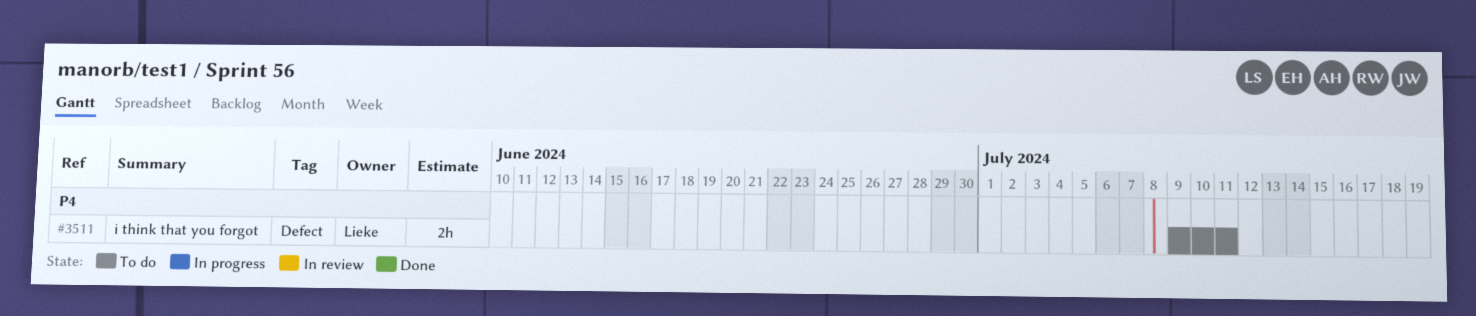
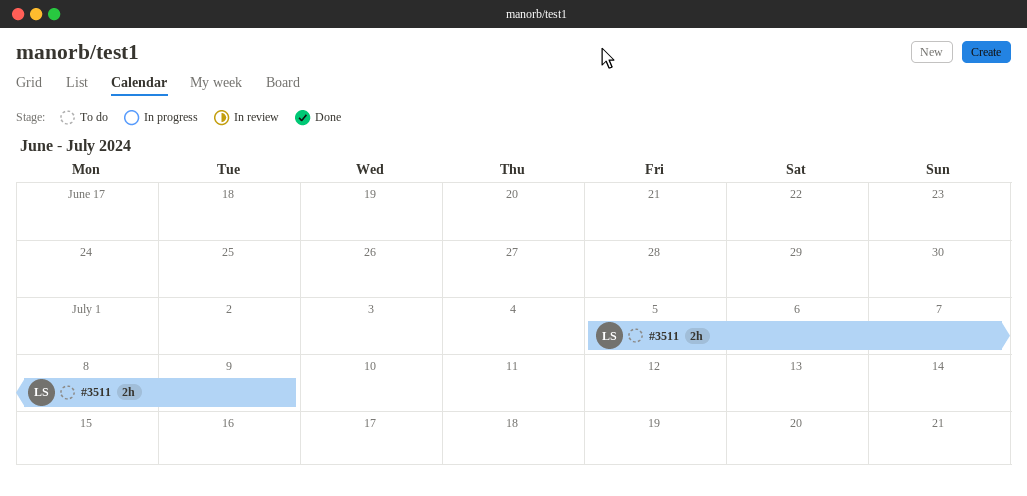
#3511, start: Jul 9 -> Jul 5
#3511, due: Jul 11 -> Jul 9

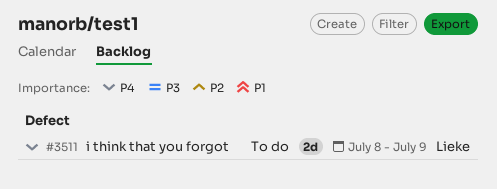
#3511, estimate: 2h -> 2d
#3511, start: Jul 5 -> Jul 8

